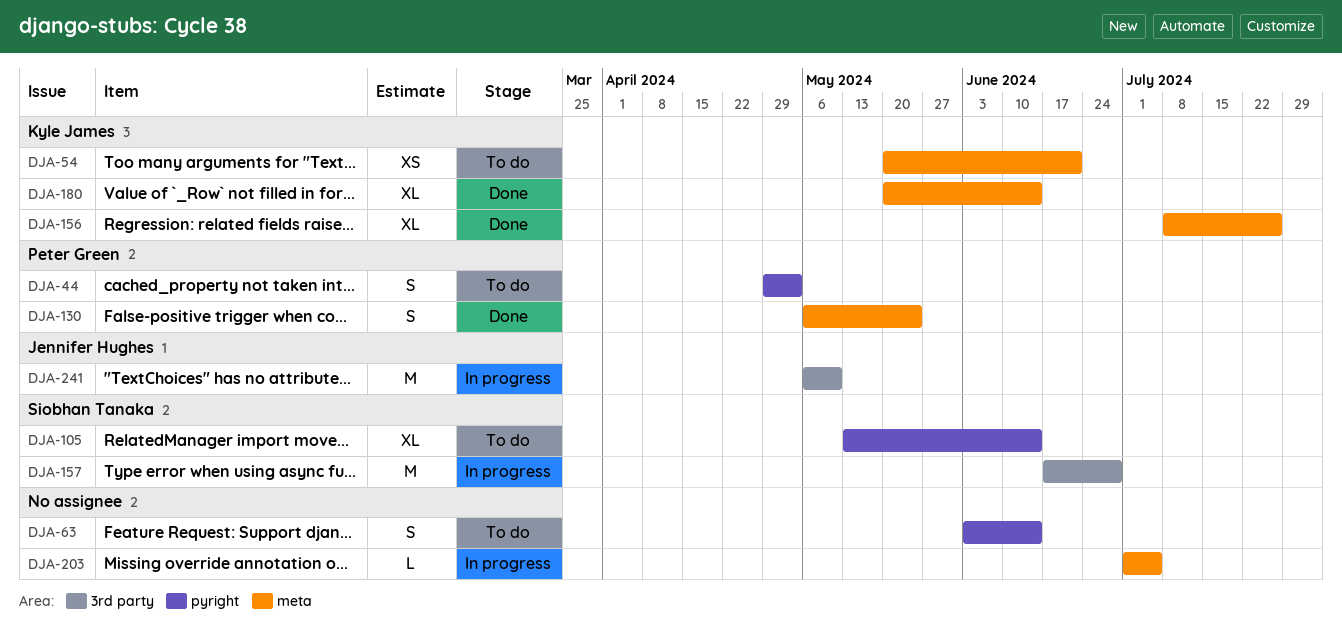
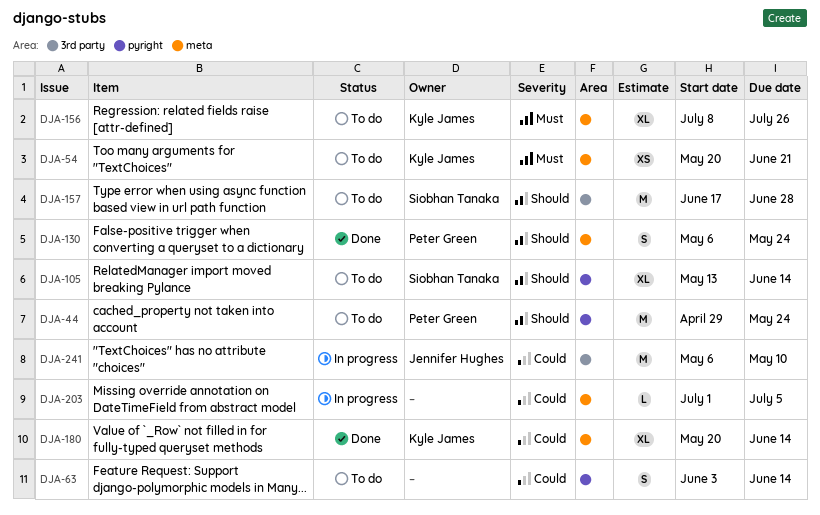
DJA-44, estimate: S -> M
DJA-44, due: May 3 -> May 24
DJA-156, status: Done -> To do
DJA-157, status: In progress -> To do

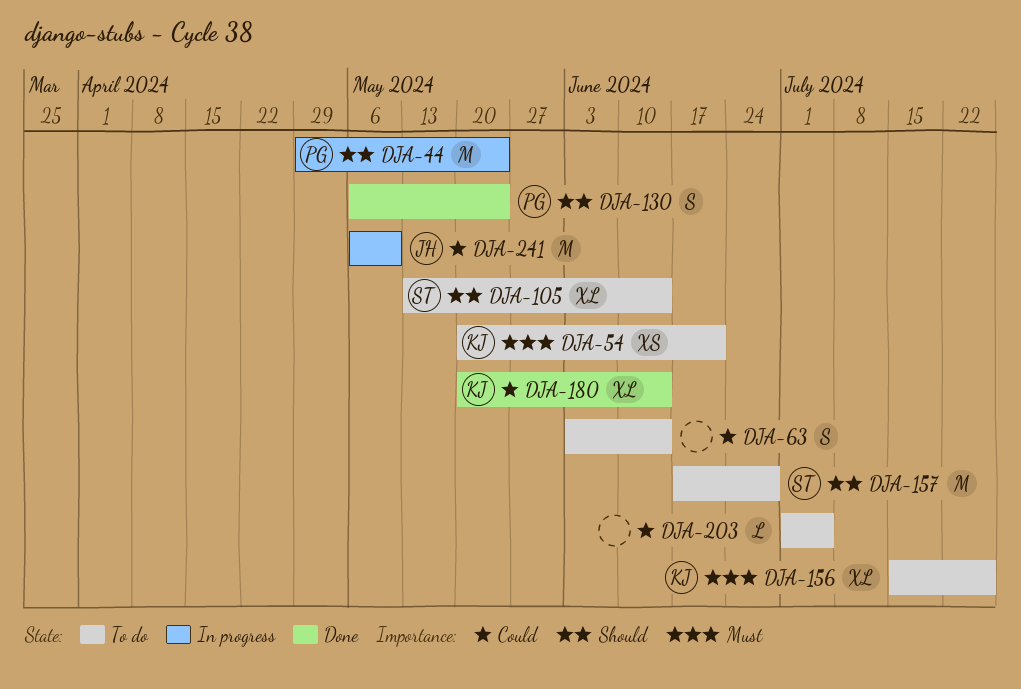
DJA-44, status: To do -> In progress
DJA-156, start: Jul 8 -> Jul 15
DJA-203, status: In progress -> To do

